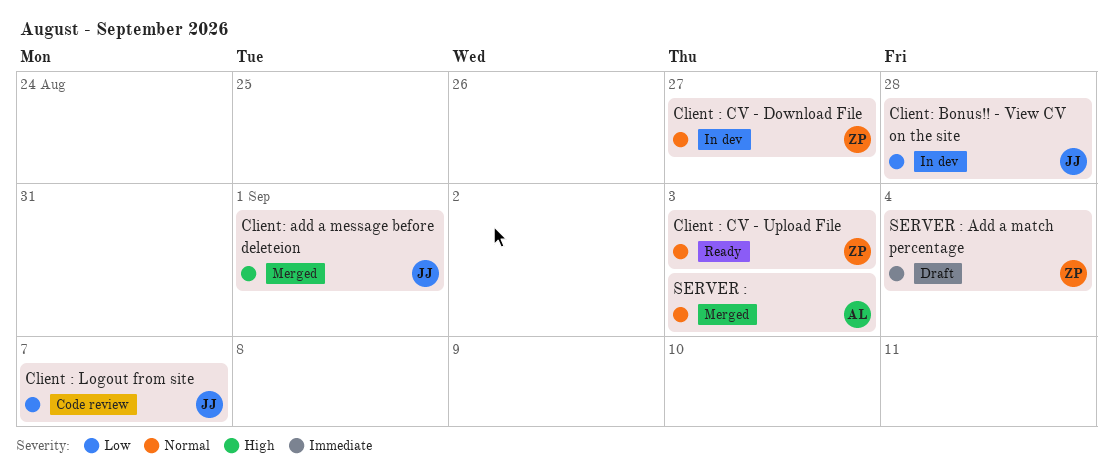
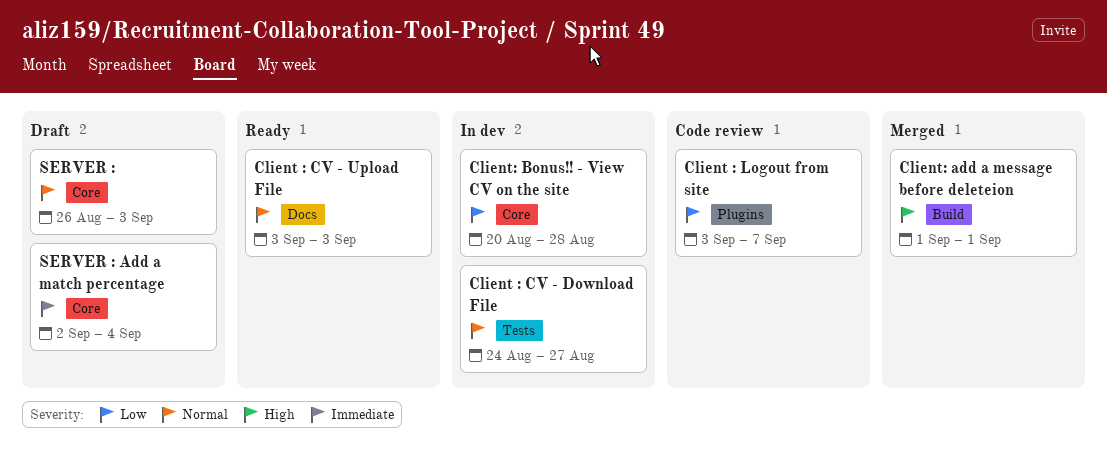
SERVER :, status: Merged -> Draft

